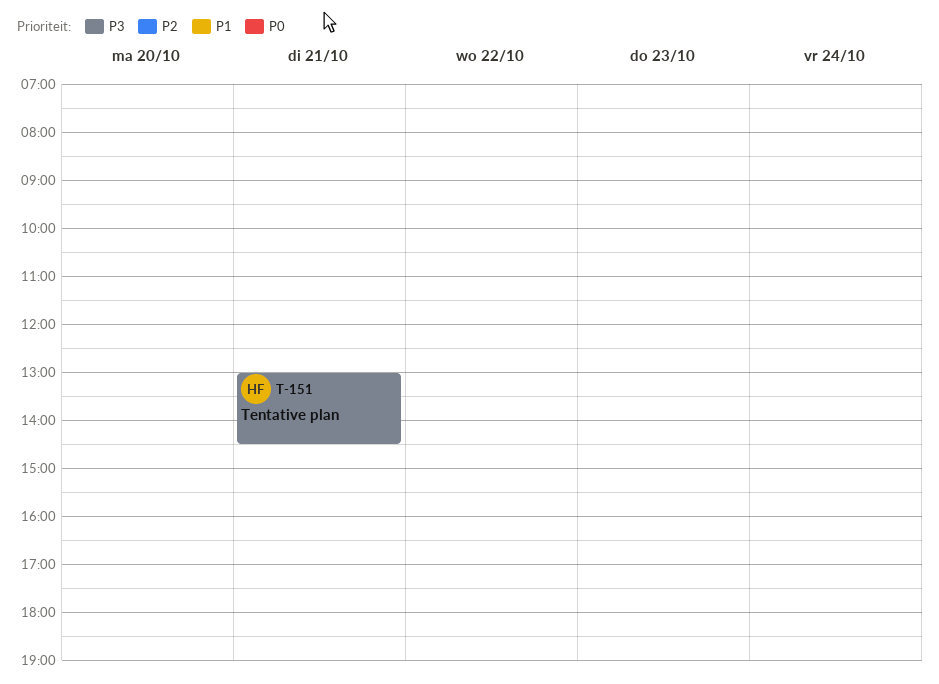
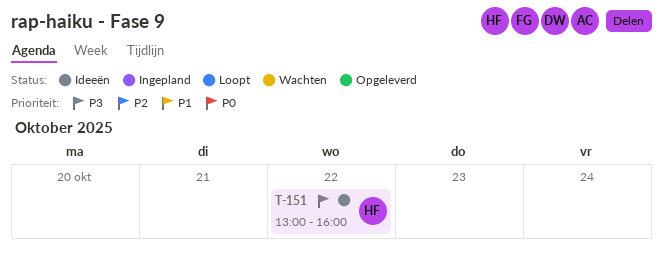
T-151, day: Oct 21 -> Oct 22
T-151, ends: 14:30 -> 16:00

